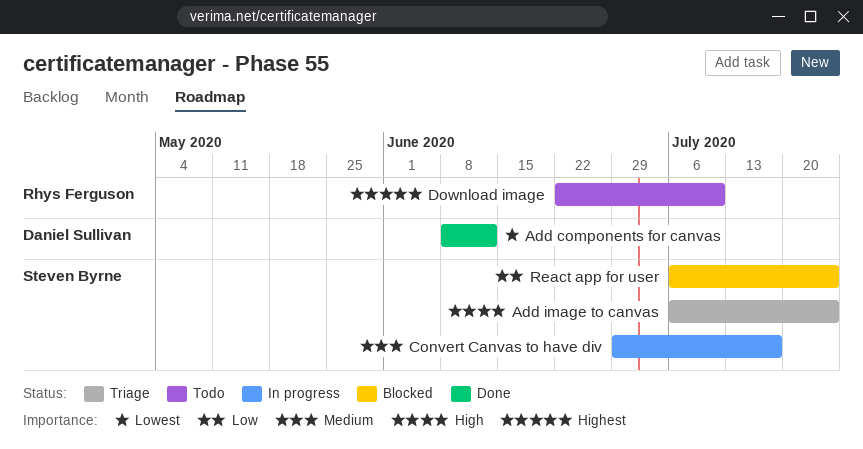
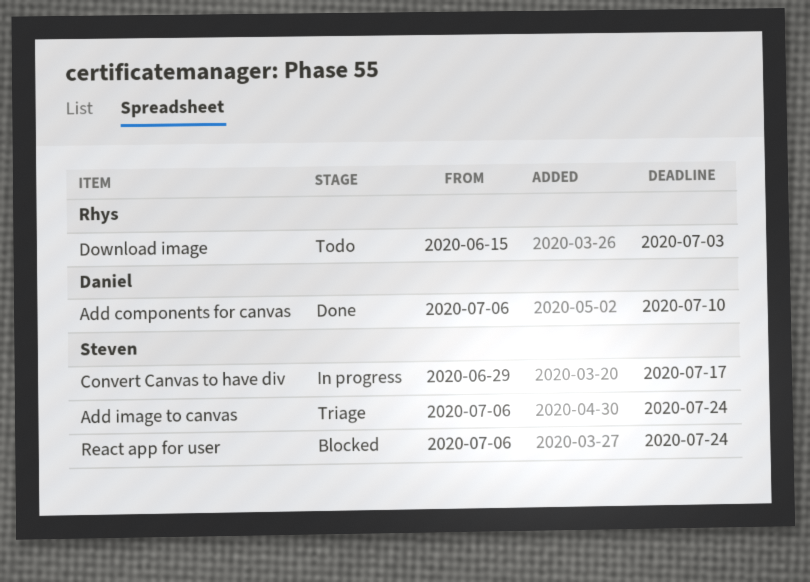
Add components for canvas, start: Jun 8 -> Jul 6
Add components for canvas, due: Jun 12 -> Jul 10
Download image, start: Jun 22 -> Jun 15
Download image, due: Jul 10 -> Jul 3

